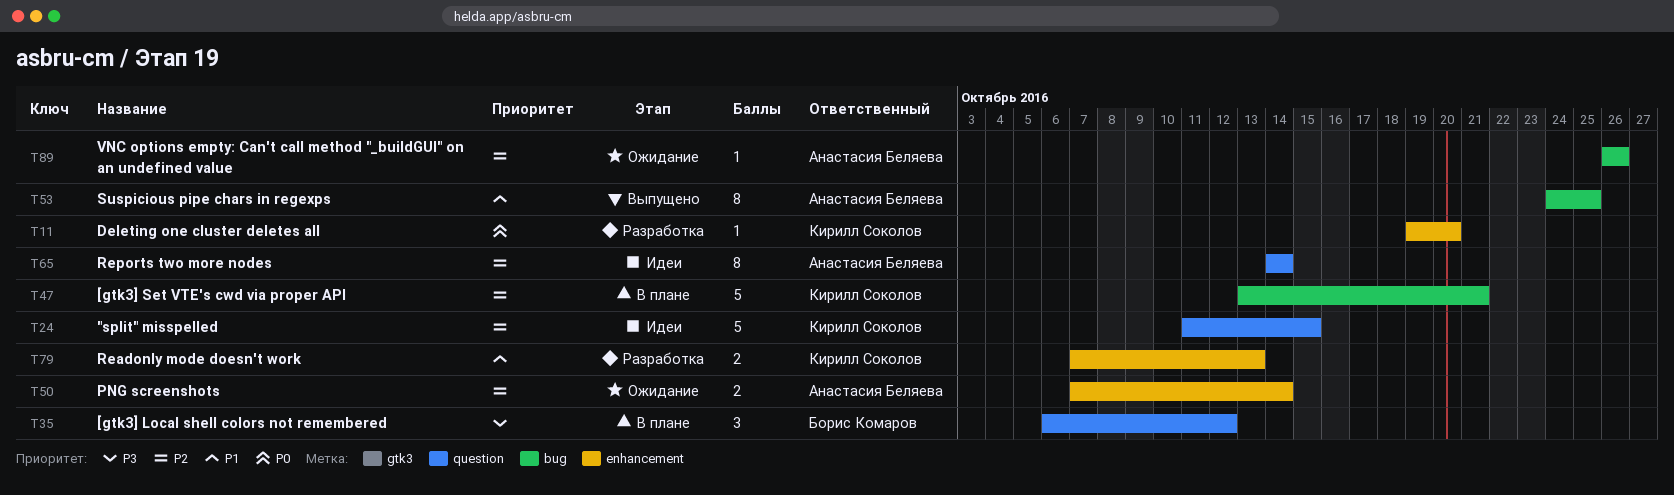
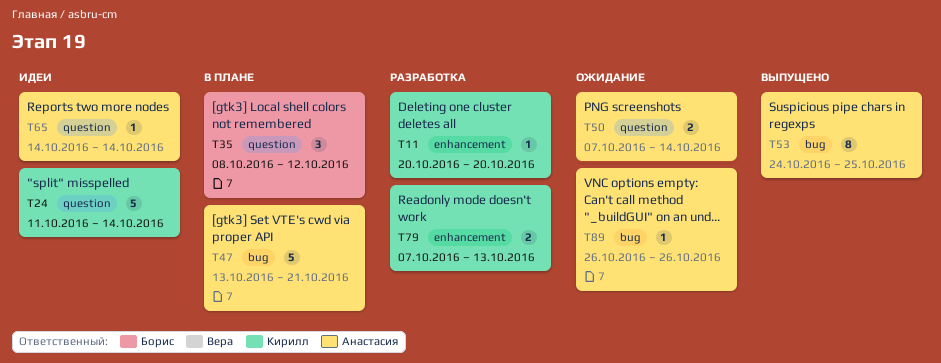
T11, start: Oct 19 -> Oct 20
T24, due: Oct 15 -> Oct 14
T35, start: Oct 6 -> Oct 8
T47, owner: Кирилл Соколов -> Анастасия Беляева
T50, label: enhancement -> question
T65, estimate: 8 -> 1

